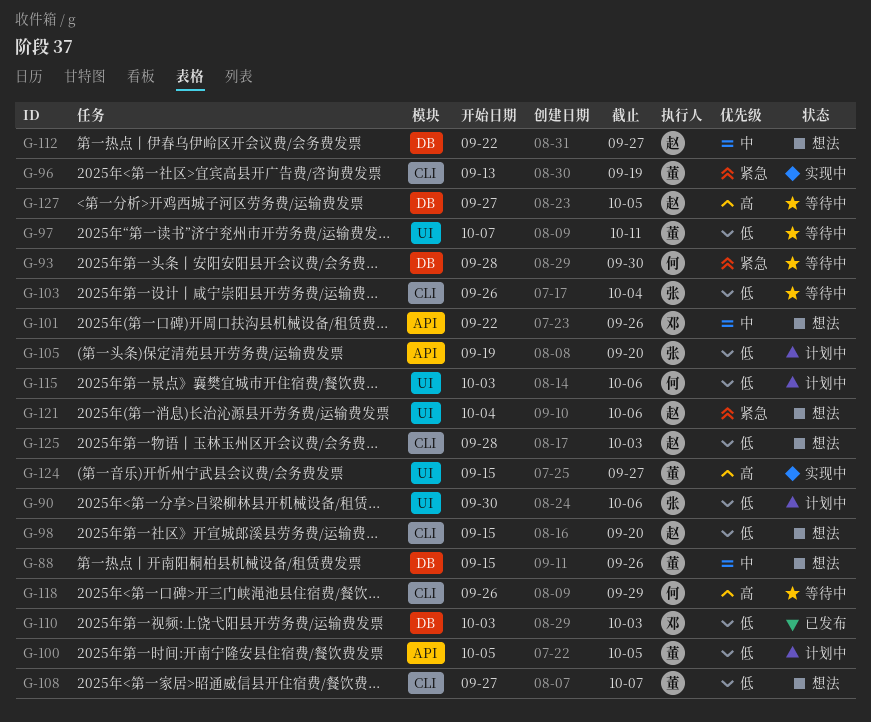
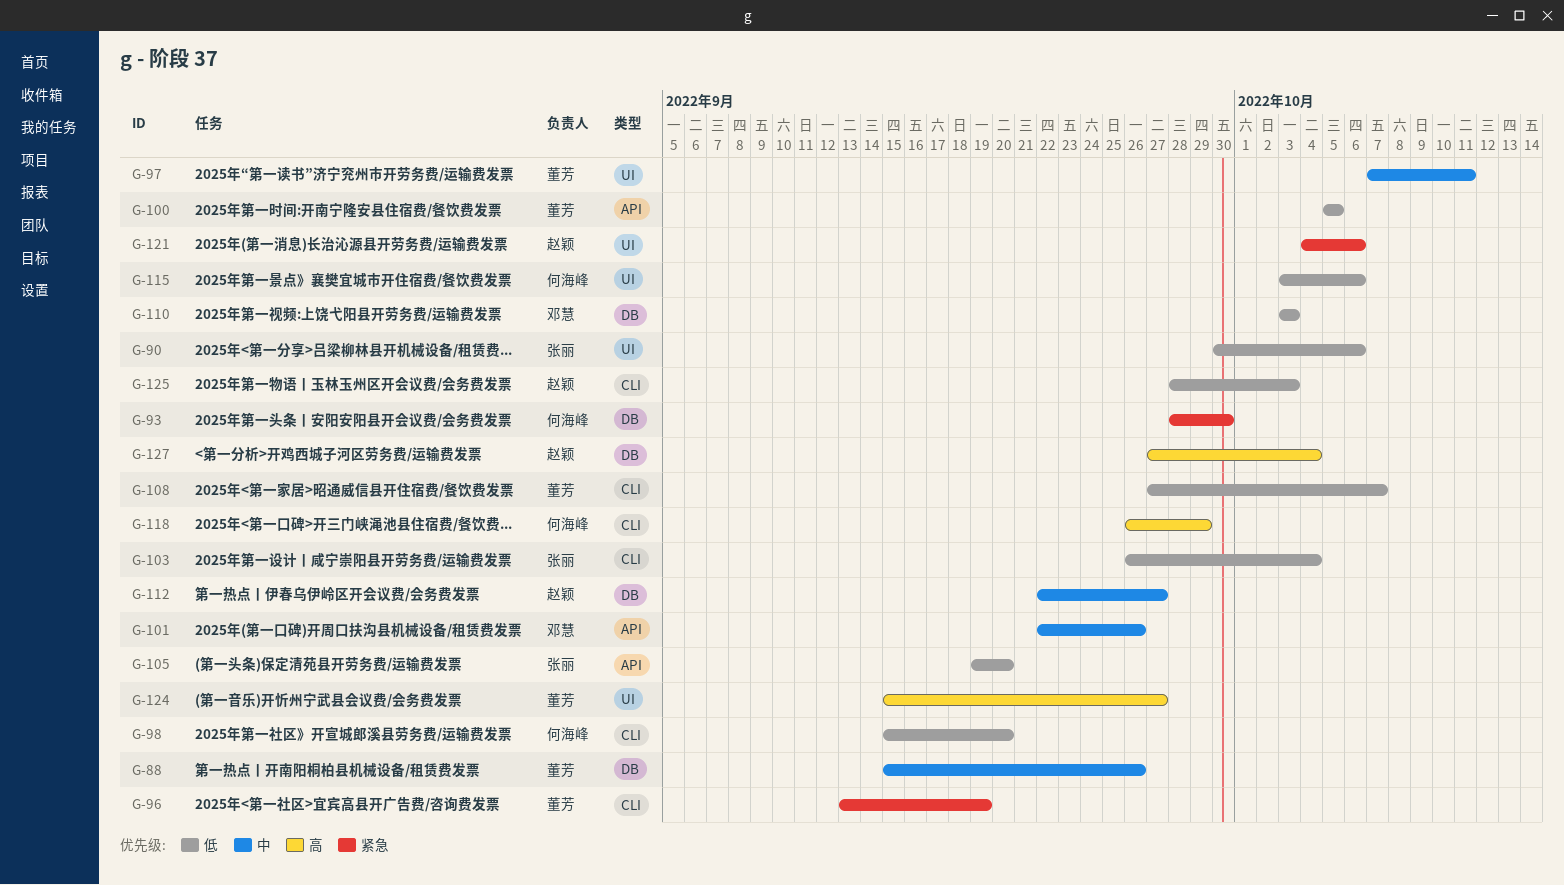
G-97, priority: 低 -> 中
G-98, owner: 赵颖 -> 何海峰
G-127, due: Oct 5 -> Oct 4

